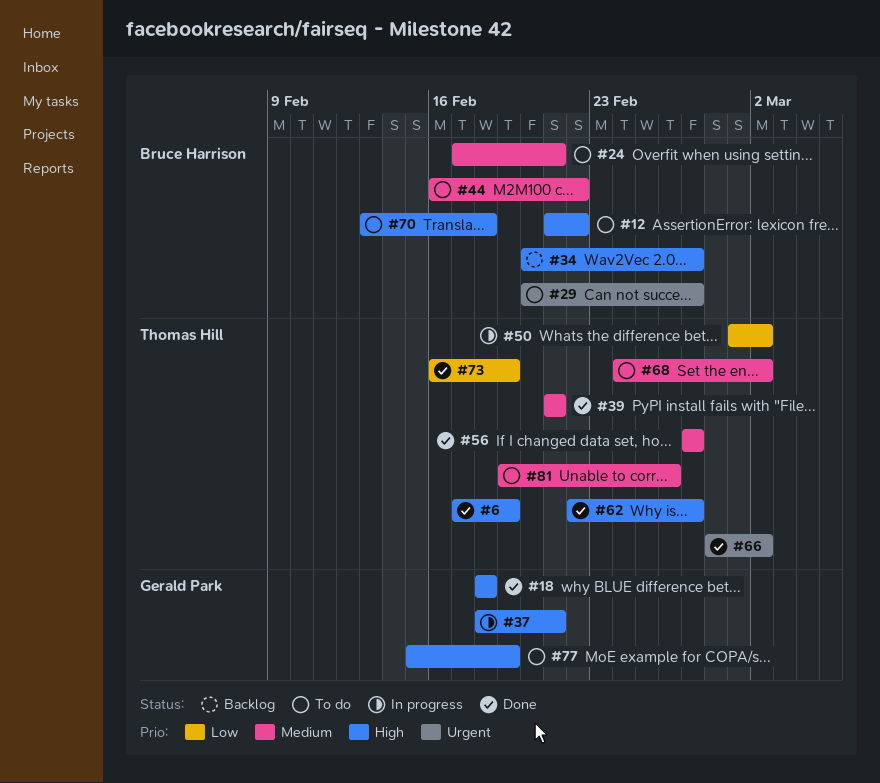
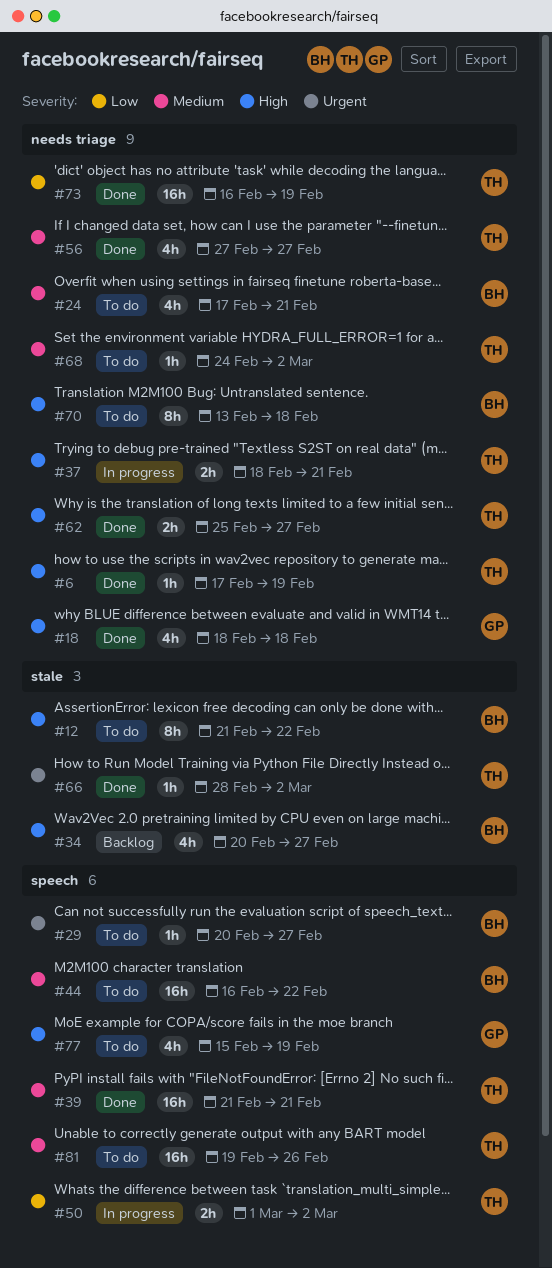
#37, owner: Gerald Park -> Thomas Hill
#62, start: Feb 22 -> Feb 25

